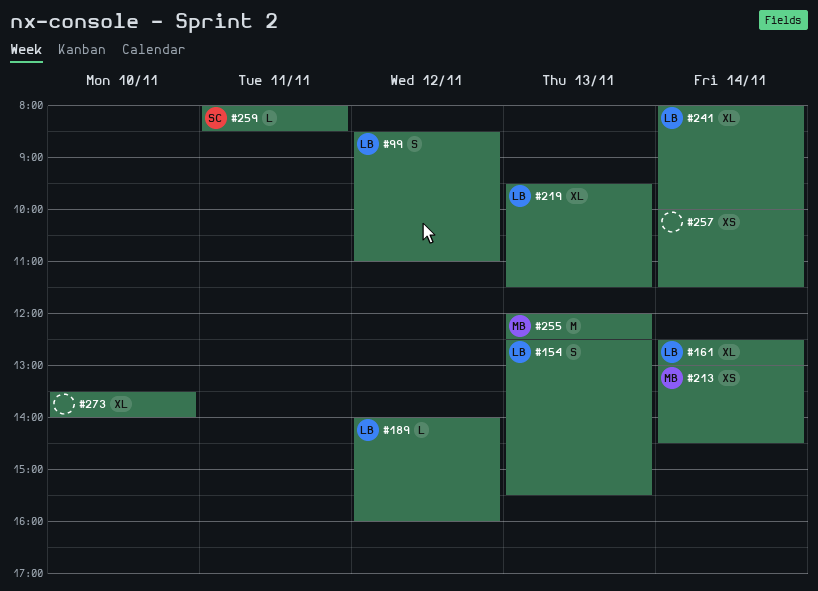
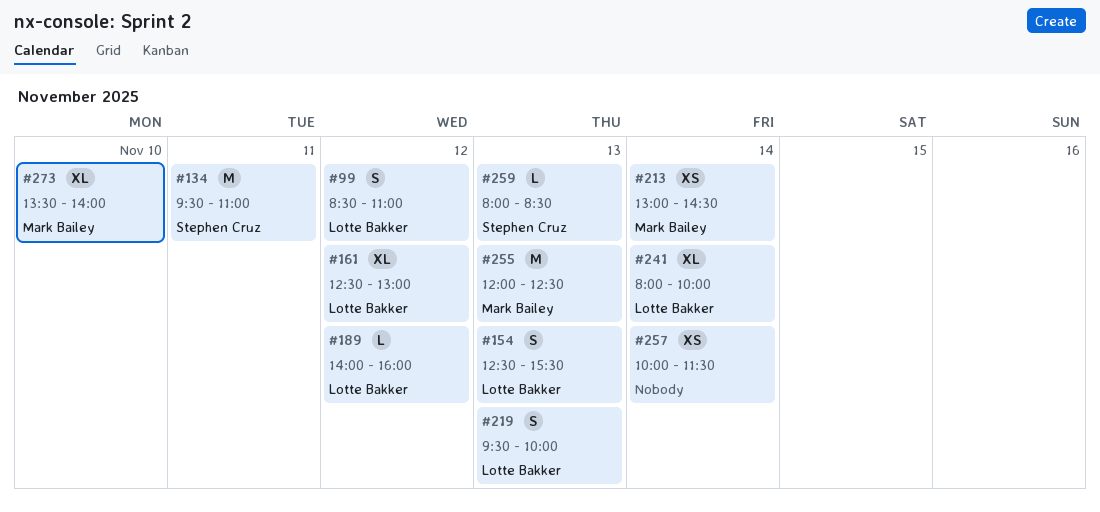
#134: none -> present
#161, day: Nov 14 -> Nov 12
#219, estimate: XL -> S
#219, ends: 11:30 -> 10:00
#259, day: Nov 11 -> Nov 13
#273, owner: none -> Mark Bailey

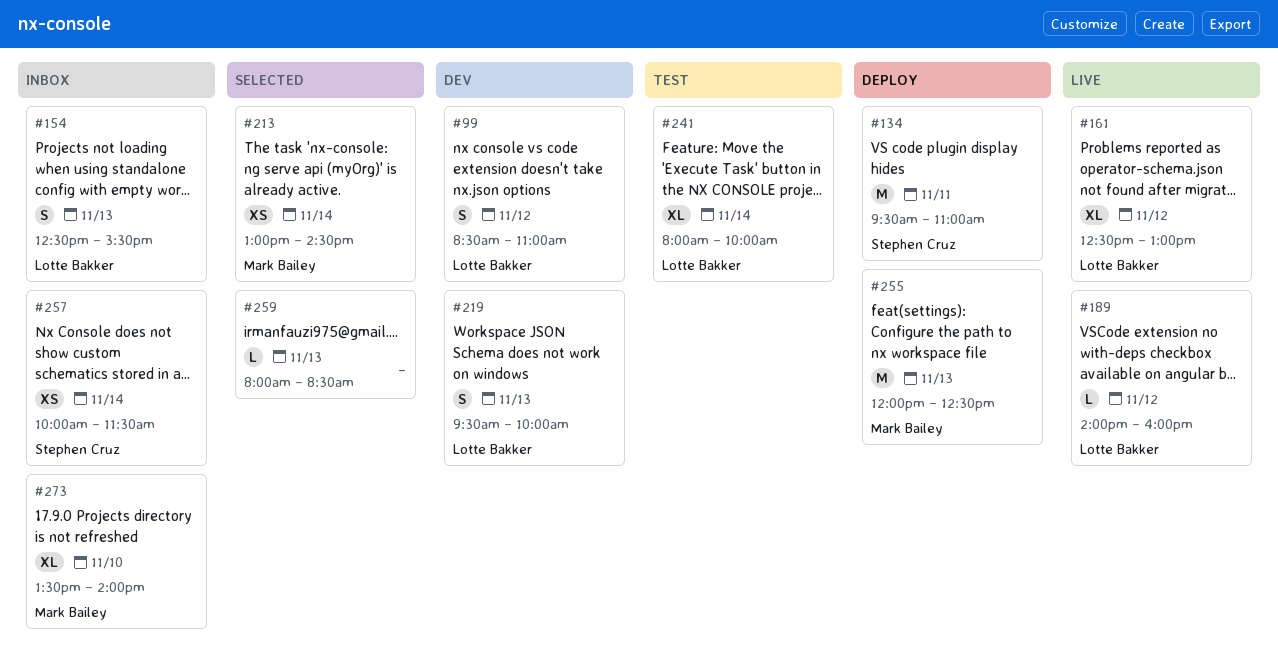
#257, owner: none -> Stephen Cruz
#259, owner: Stephen Cruz -> none

